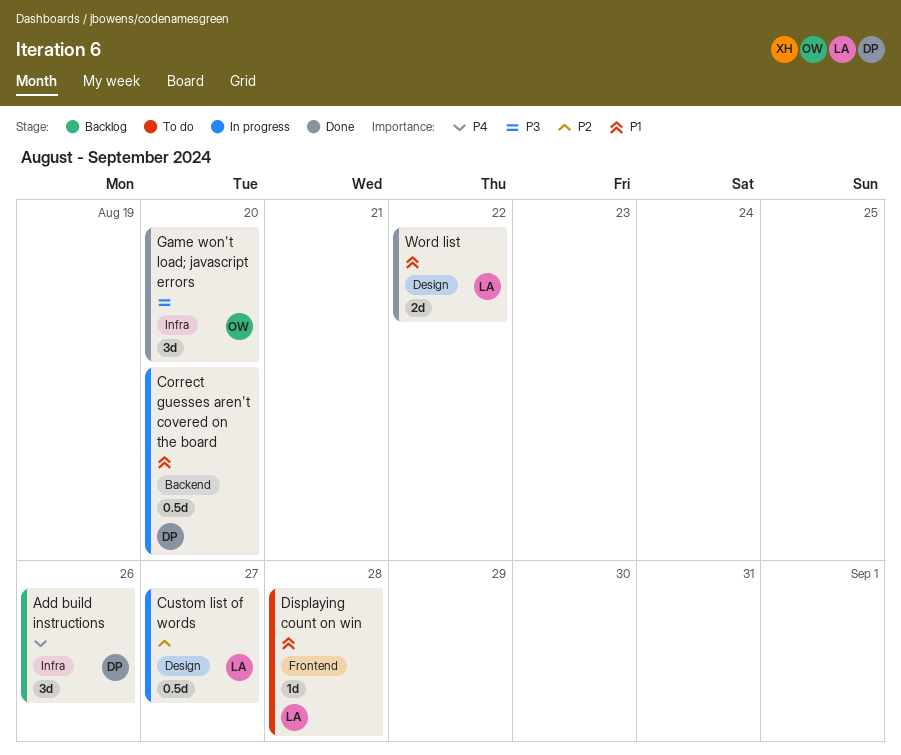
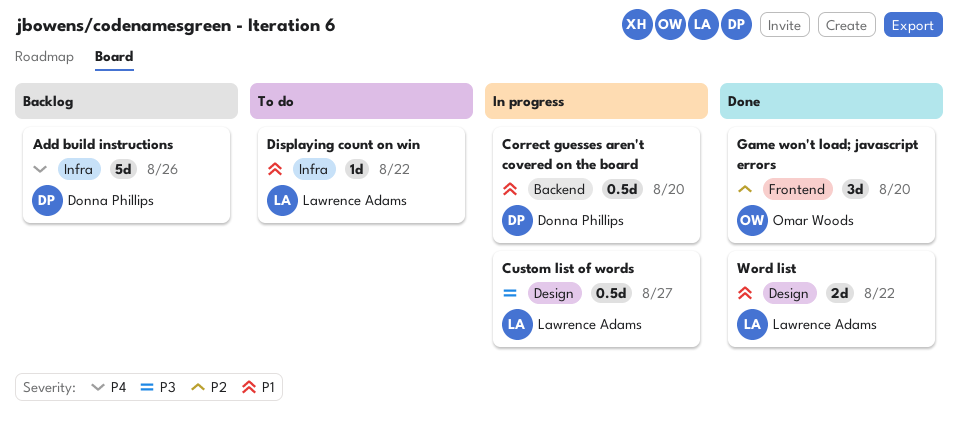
Add build instructions, estimate: 3d -> 5d
Custom list of words, priority: P2 -> P3
Displaying count on win, label: Frontend -> Infra
Displaying count on win, due: Aug 28 -> Aug 22
Game won't load; javascript errors, priority: P3 -> P2
Game won't load; javascript errors, label: Infra -> Frontend

